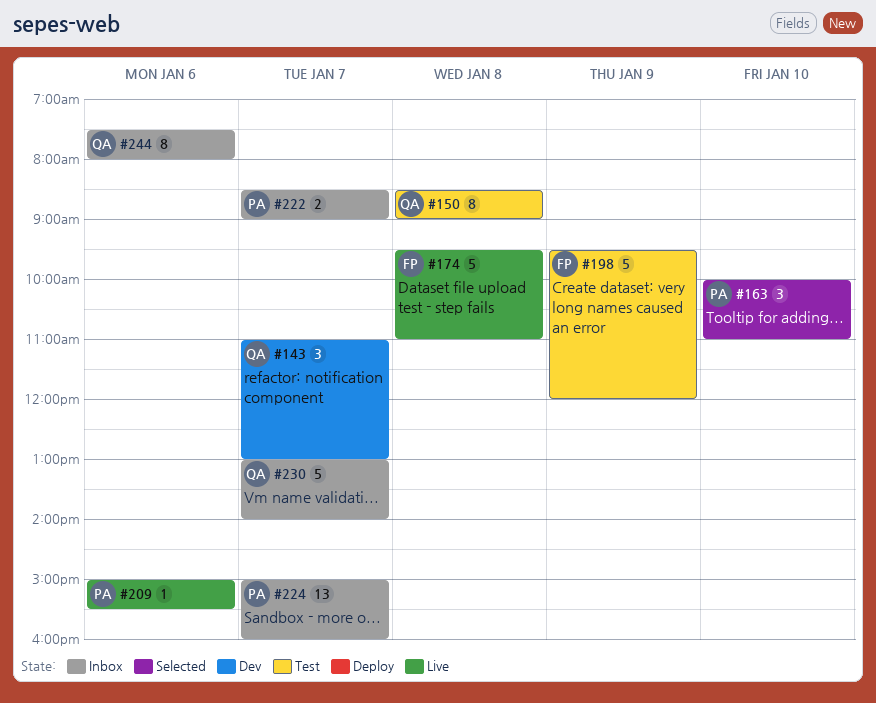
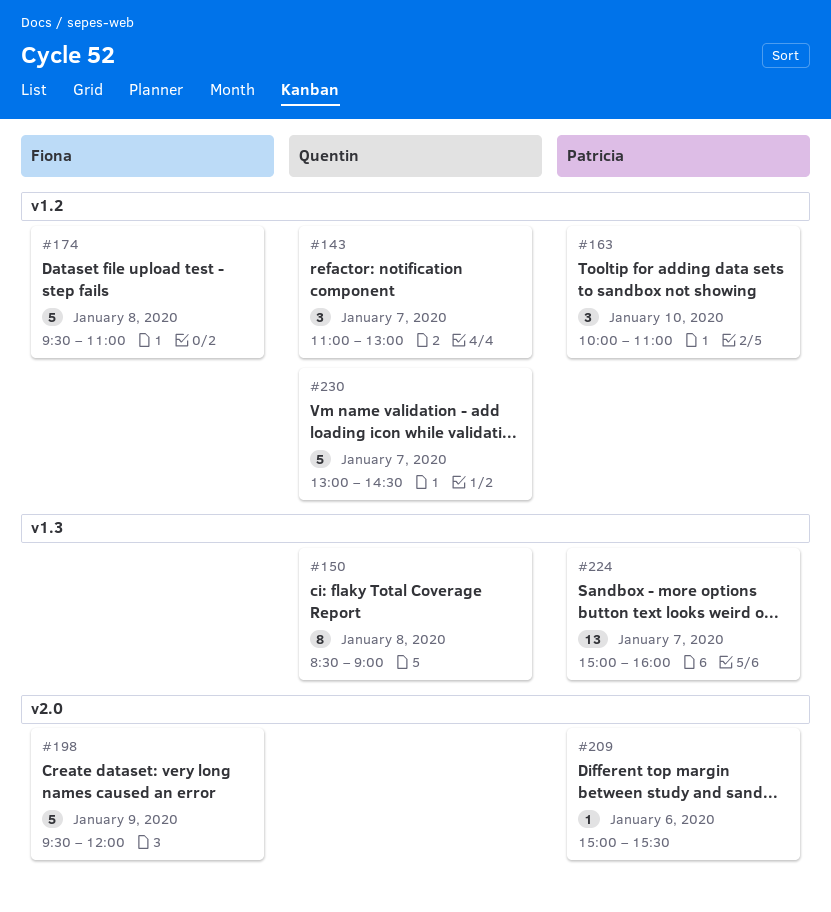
#222: present -> none
#230, ends: 14:00 -> 14:30
#244: present -> none

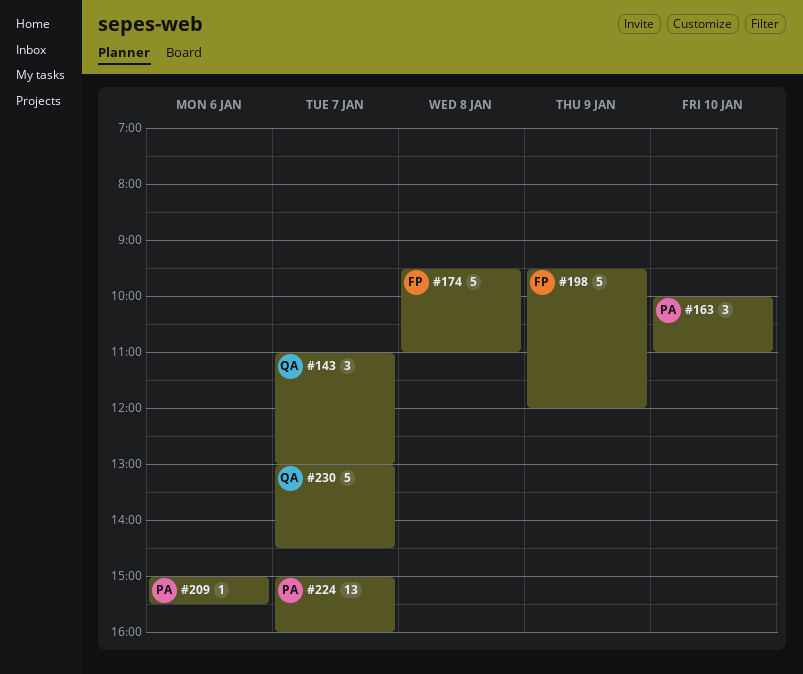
#150: present -> none

